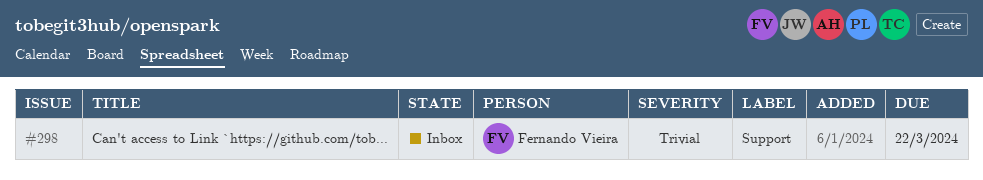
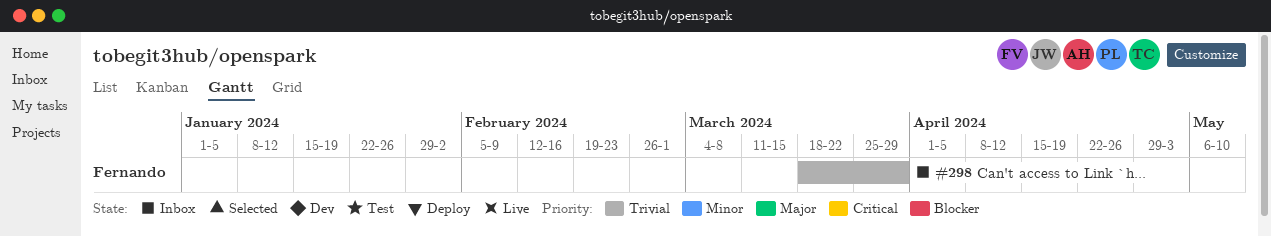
#298, due: Mar 22 -> Mar 29

